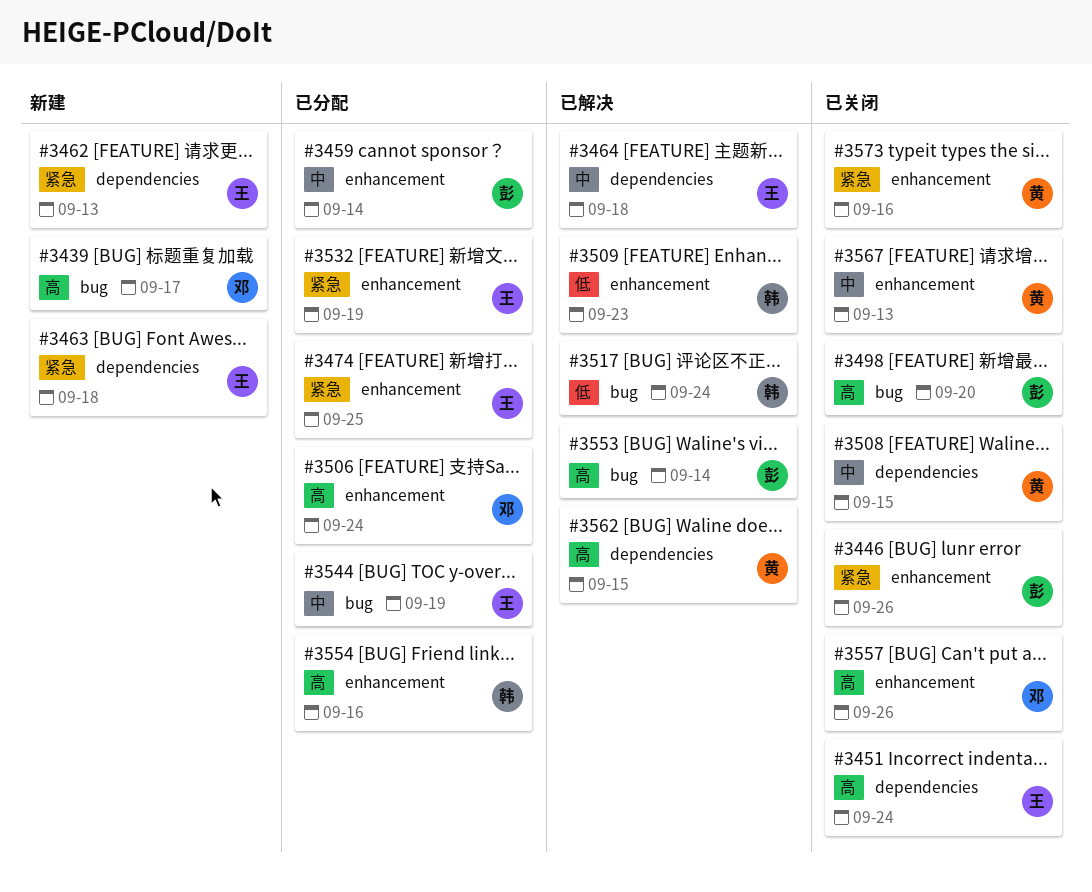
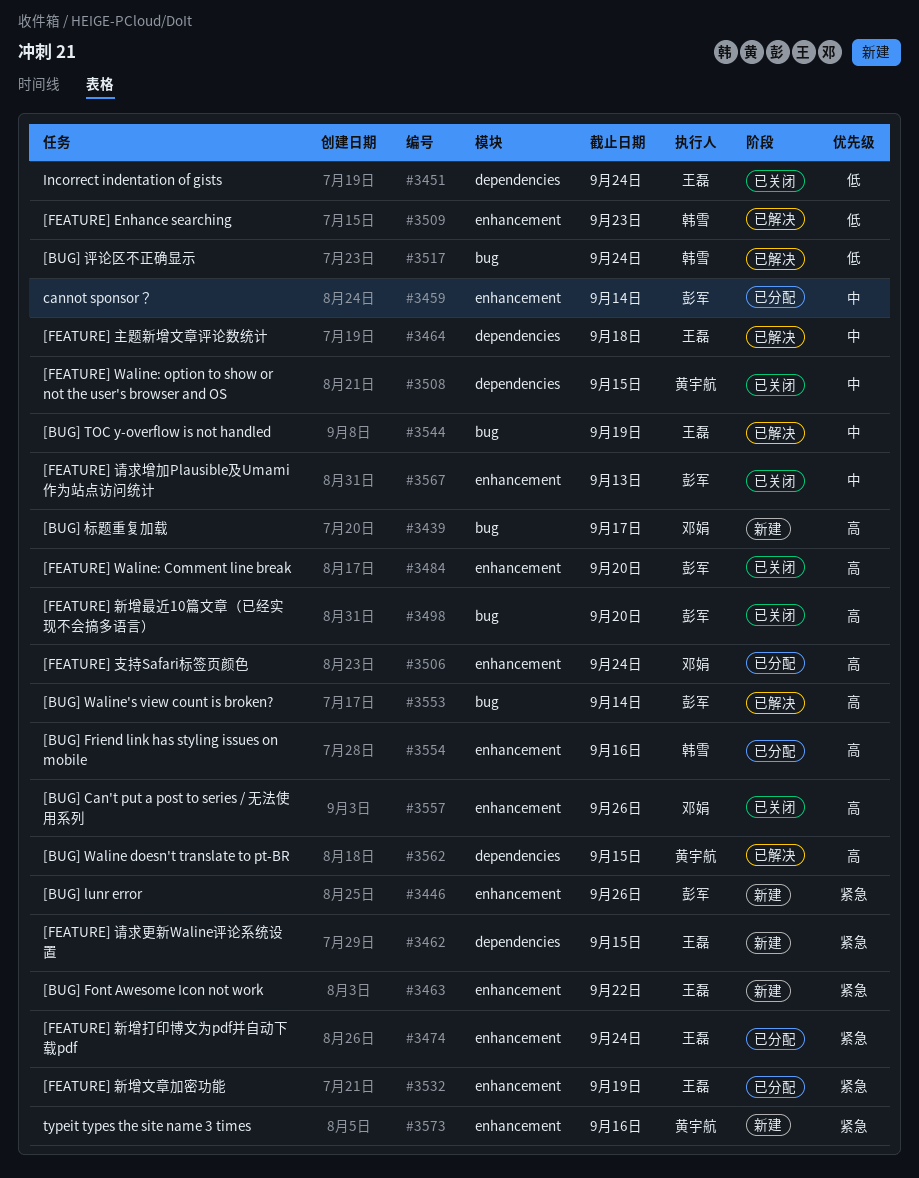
#3446, status: 已关闭 -> 新建
#3451, priority: 高 -> 低
#3462, due: Sep 13 -> Sep 15
#3463, label: dependencies -> enhancement
#3463, due: Sep 18 -> Sep 22
#3474, due: Sep 25 -> Sep 24
#3484: none -> present
#3544, status: 已分配 -> 已解决
#3567, owner: 黄宇航 -> 彭军
#3573, status: 已关闭 -> 新建

